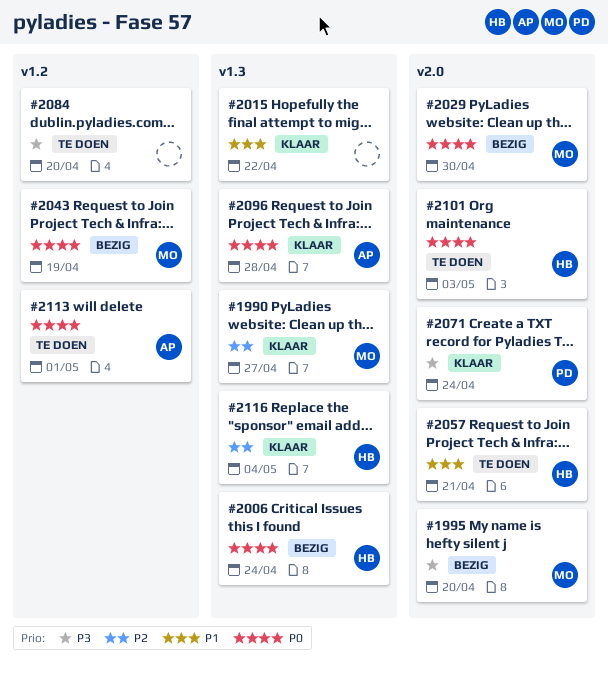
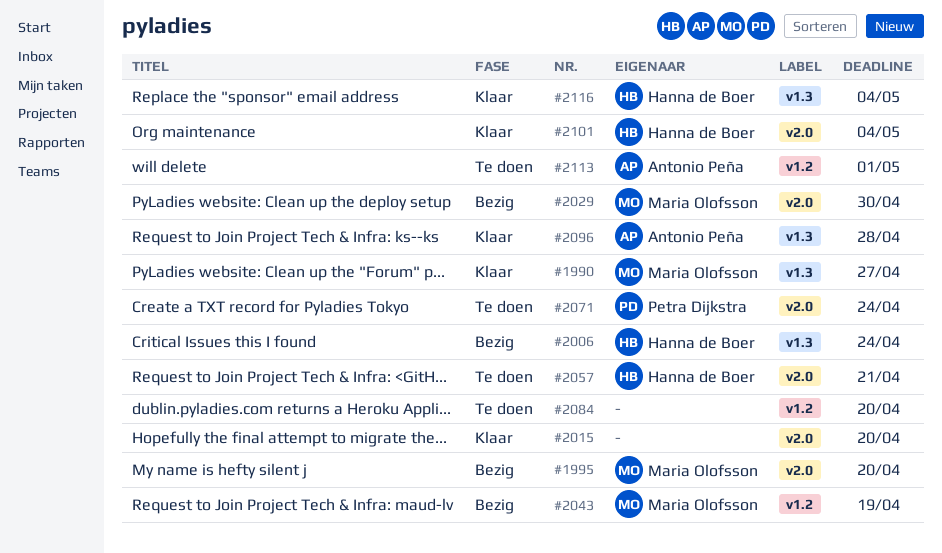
#2015, label: v1.3 -> v2.0
#2015, due: Apr 22 -> Apr 20
#2071, status: Klaar -> Te doen
#2101, status: Te doen -> Klaar
#2101, due: May 3 -> May 4

